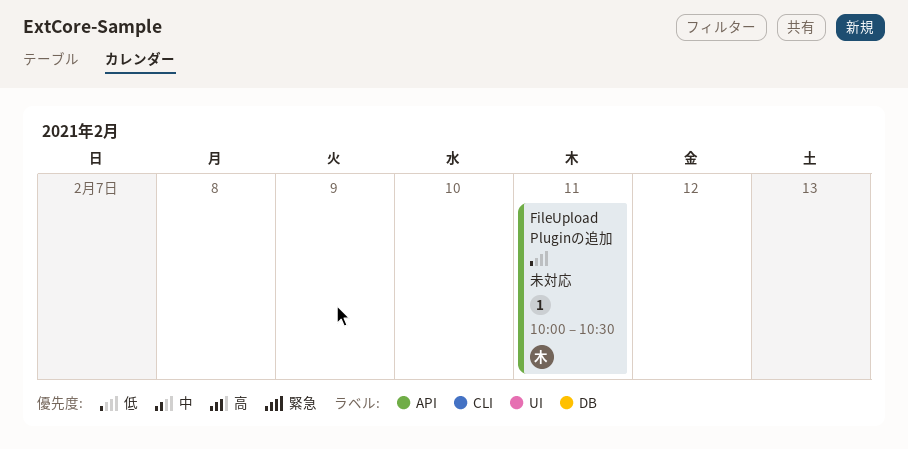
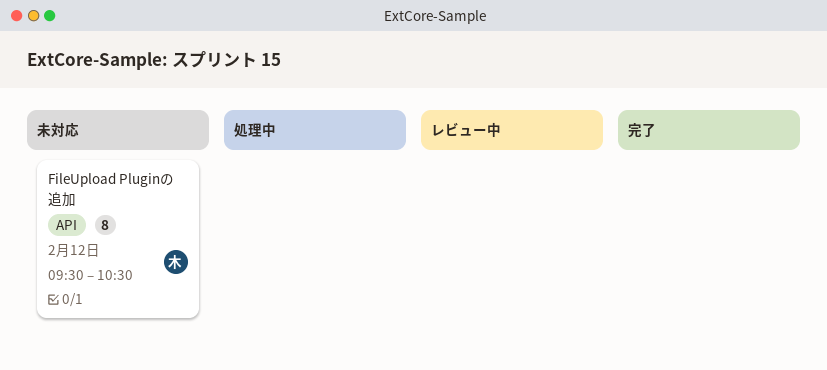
FileUpload Pluginの追加, estimate: 1 -> 8
FileUpload Pluginの追加, day: Feb 11 -> Feb 12
FileUpload Pluginの追加, begins: 10:00 -> 09:30

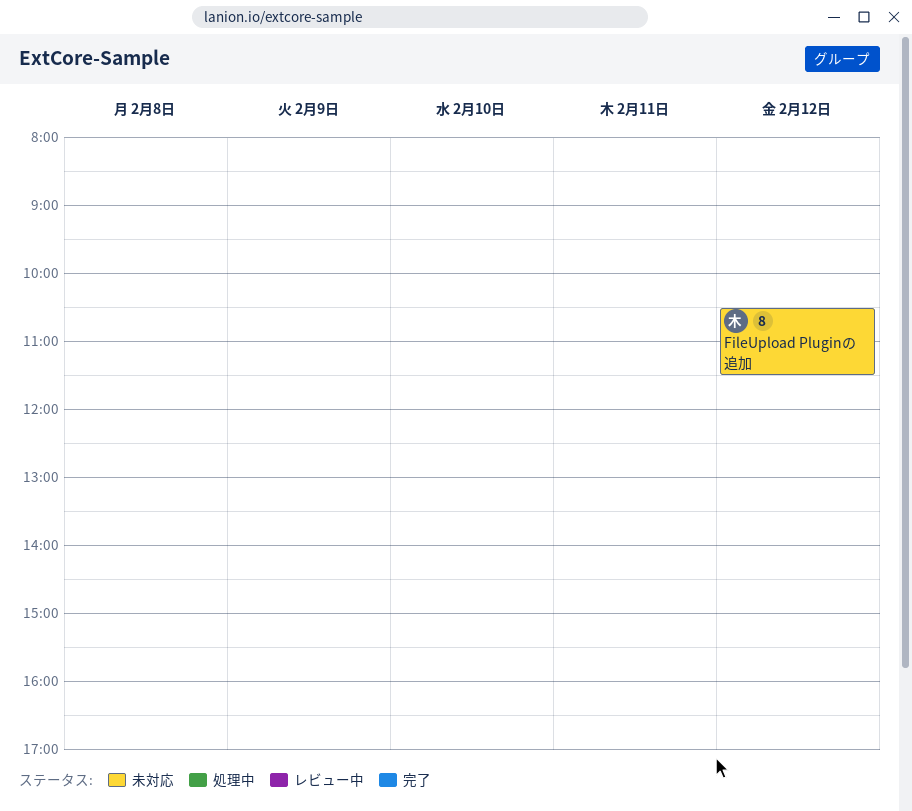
FileUpload Pluginの追加, begins: 09:30 -> 10:30
FileUpload Pluginの追加, ends: 10:30 -> 11:30

